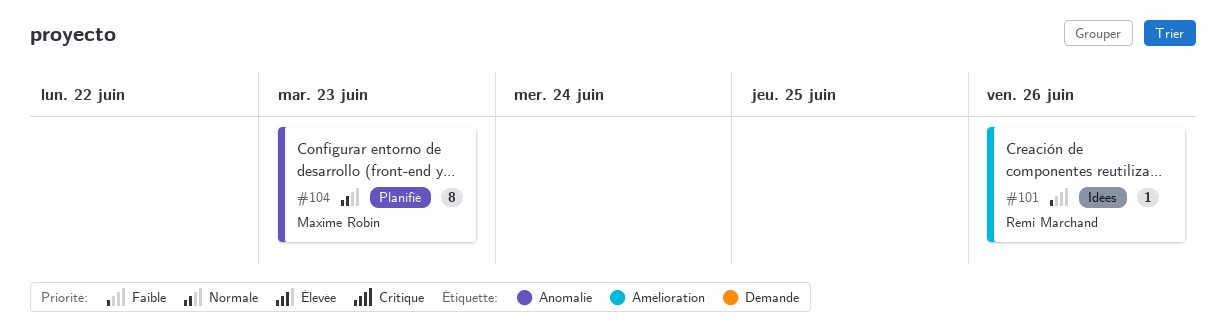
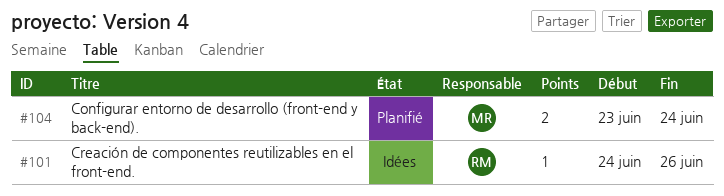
#104, estimate: 8 -> 2
#104, due: Jun 23 -> Jun 24

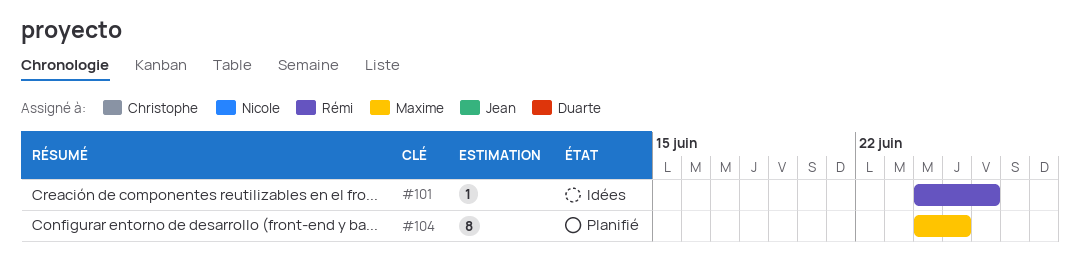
#104, estimate: 2 -> 8
#104, start: Jun 23 -> Jun 24
#104, due: Jun 24 -> Jun 25

